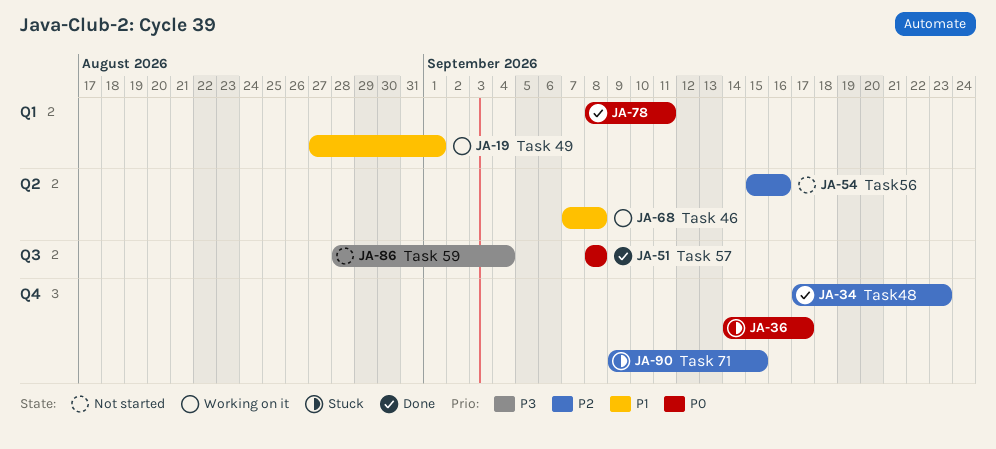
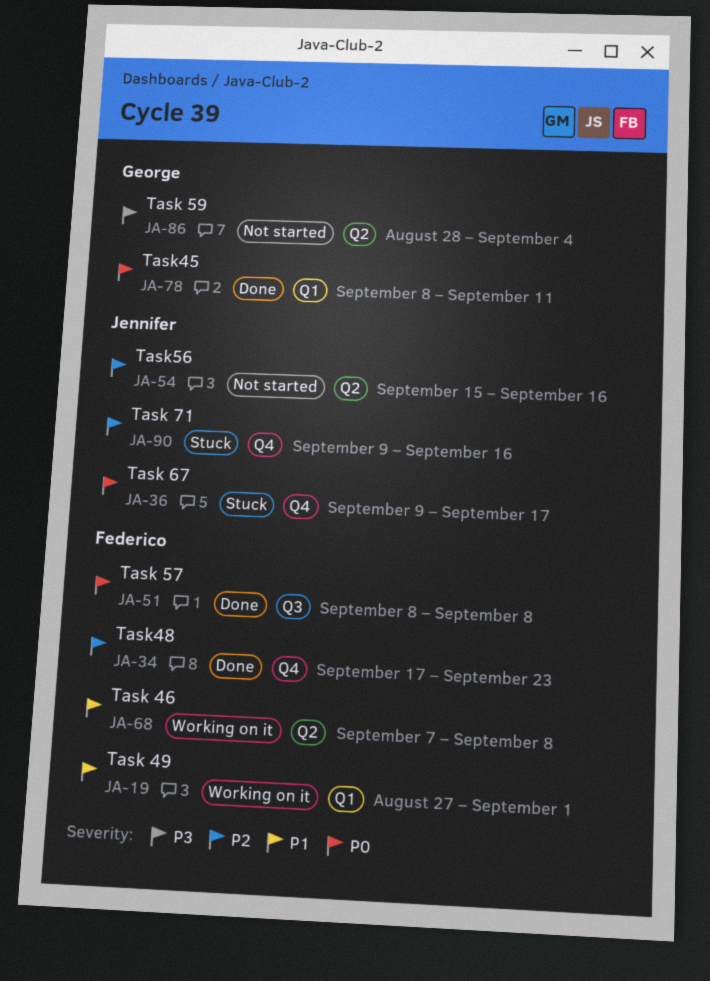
JA-36, start: Sep 14 -> Sep 9
JA-86, label: Q3 -> Q2
JA-90, due: Sep 15 -> Sep 16

